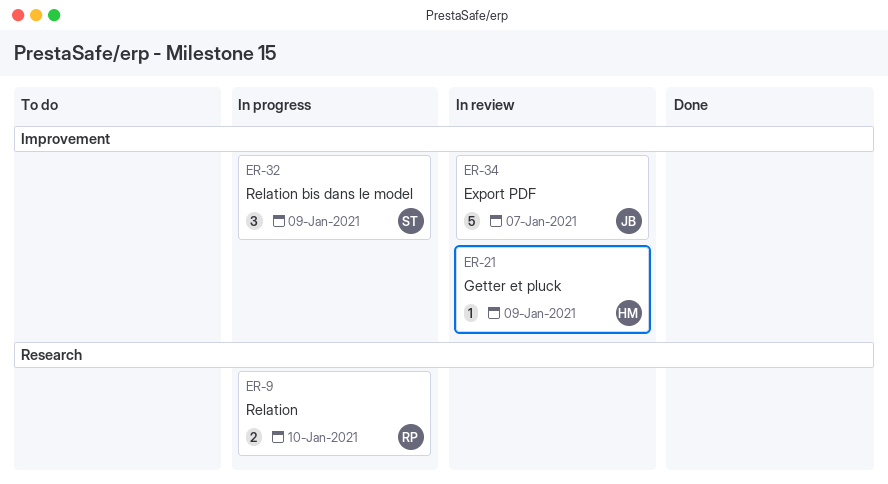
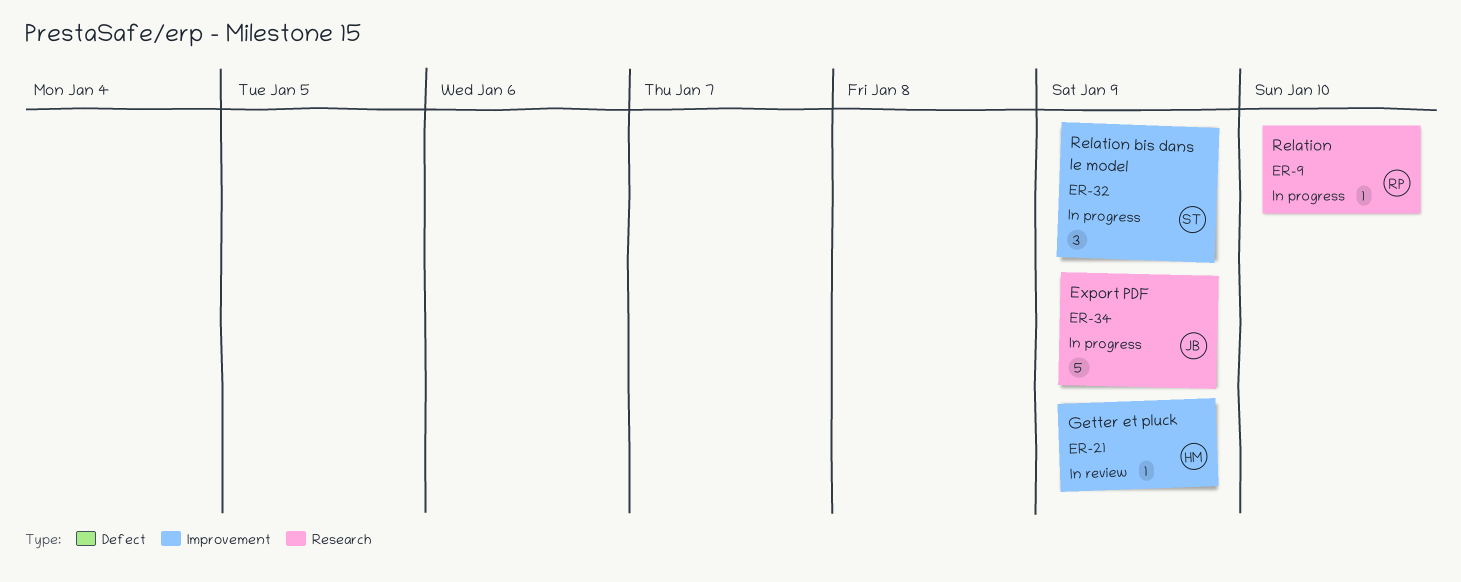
ER-9, estimate: 2 -> 1
ER-34, status: In review -> In progress
ER-34, label: Improvement -> Research
ER-34, due: Jan 7 -> Jan 9

